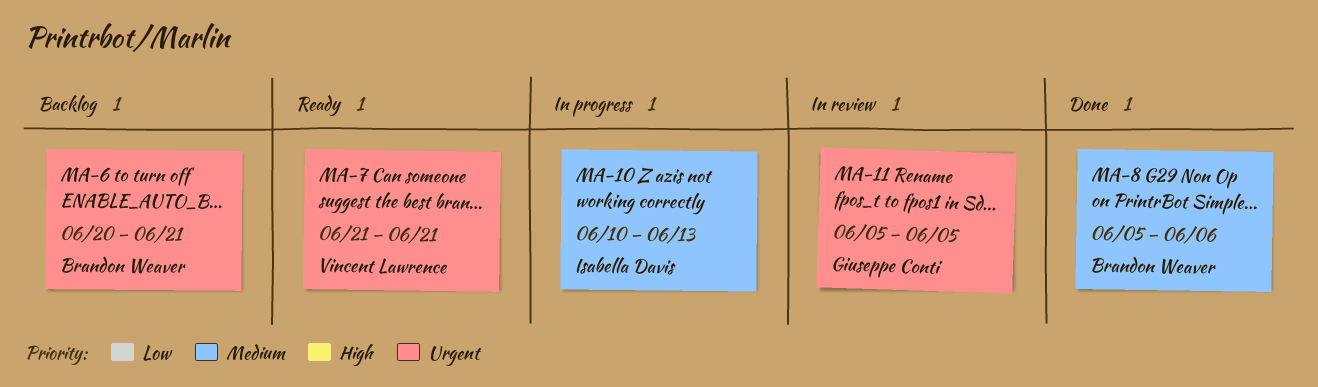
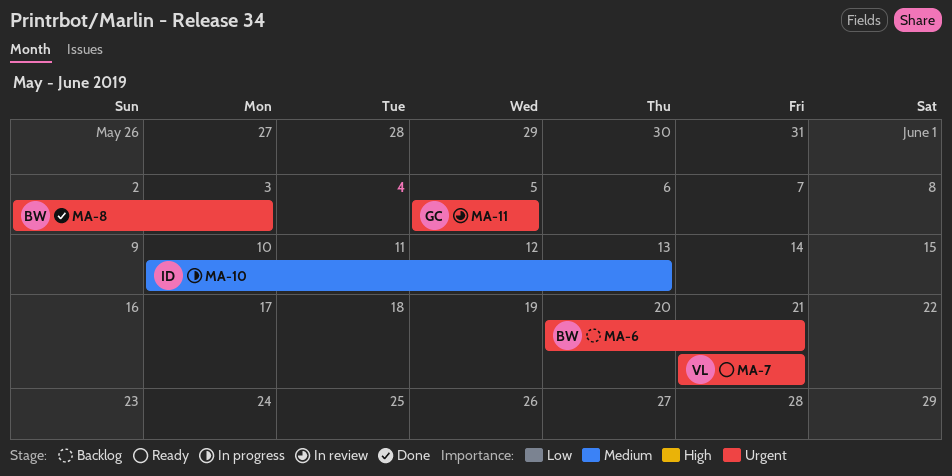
MA-8, priority: Medium -> Urgent
MA-8, start: Jun 5 -> Jun 2
MA-8, due: Jun 6 -> Jun 3

